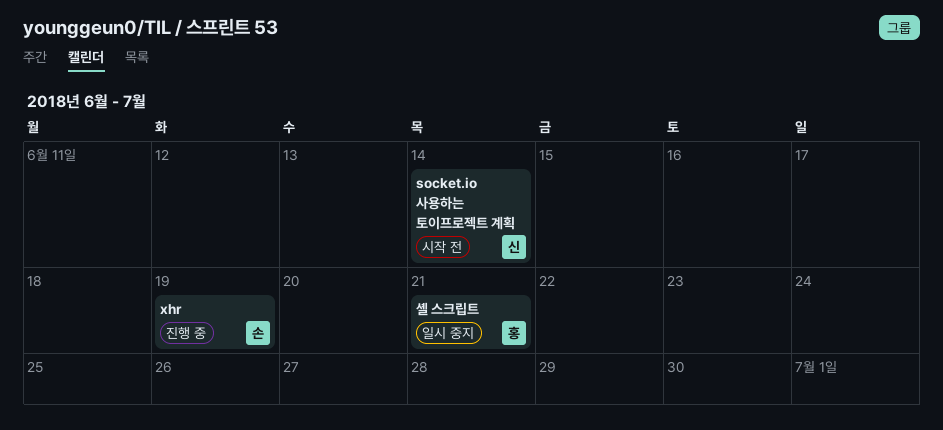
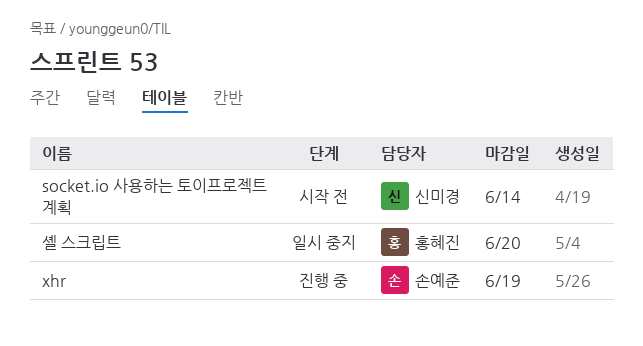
셸 스크립트, due: Jun 21 -> Jun 20

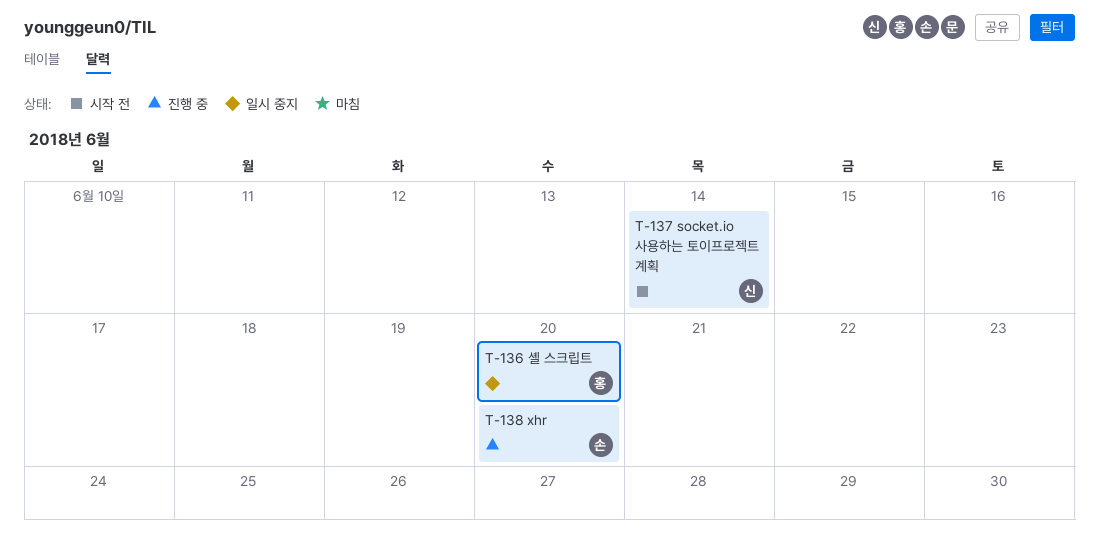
xhr, due: Jun 19 -> Jun 20

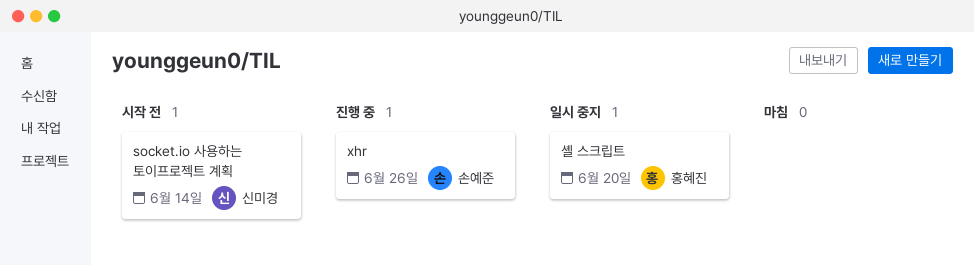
xhr, due: Jun 20 -> Jun 26

